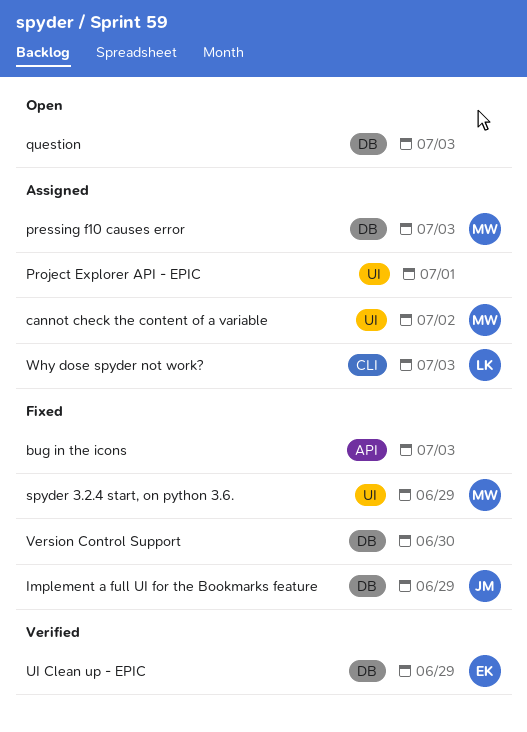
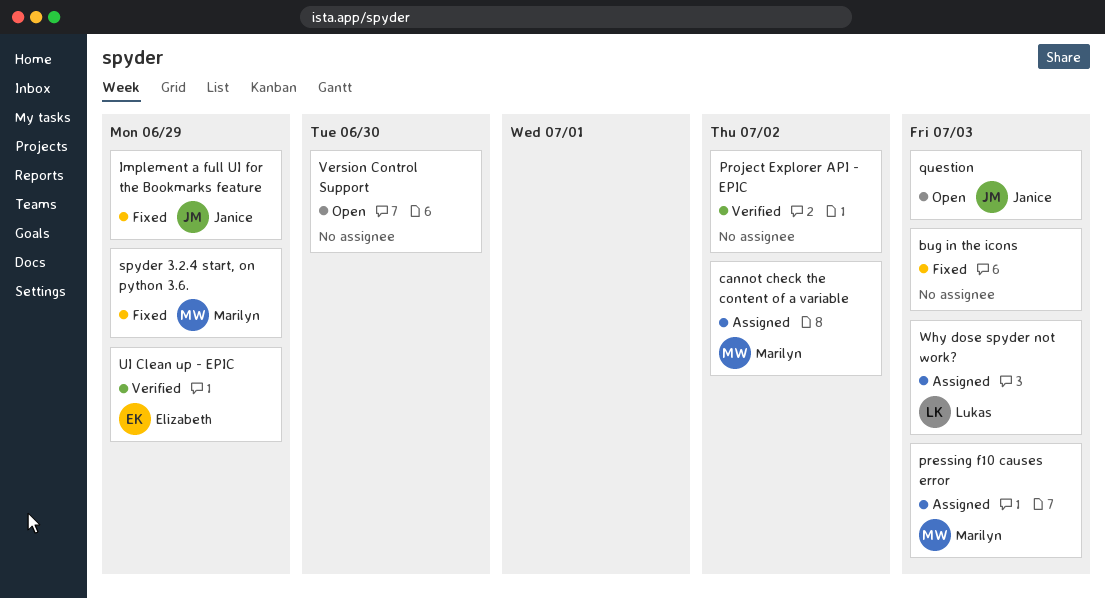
Project Explorer API - EPIC, status: Assigned -> Verified
Project Explorer API - EPIC, due: Jul 1 -> Jul 2
question, owner: none -> Janice
Version Control Support, status: Fixed -> Open

